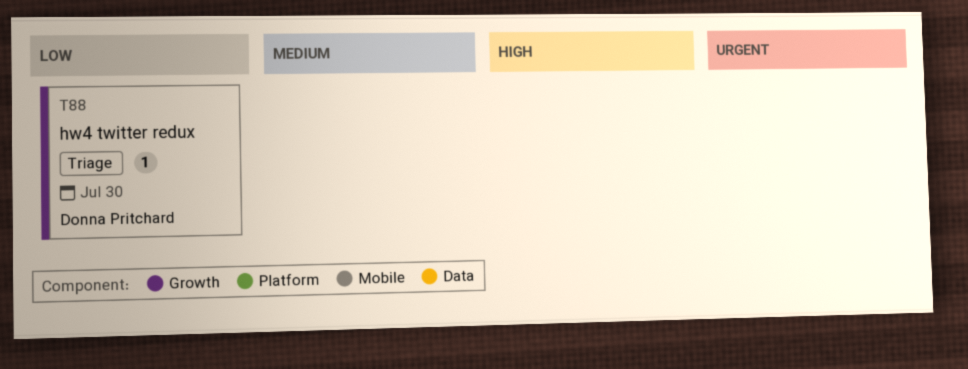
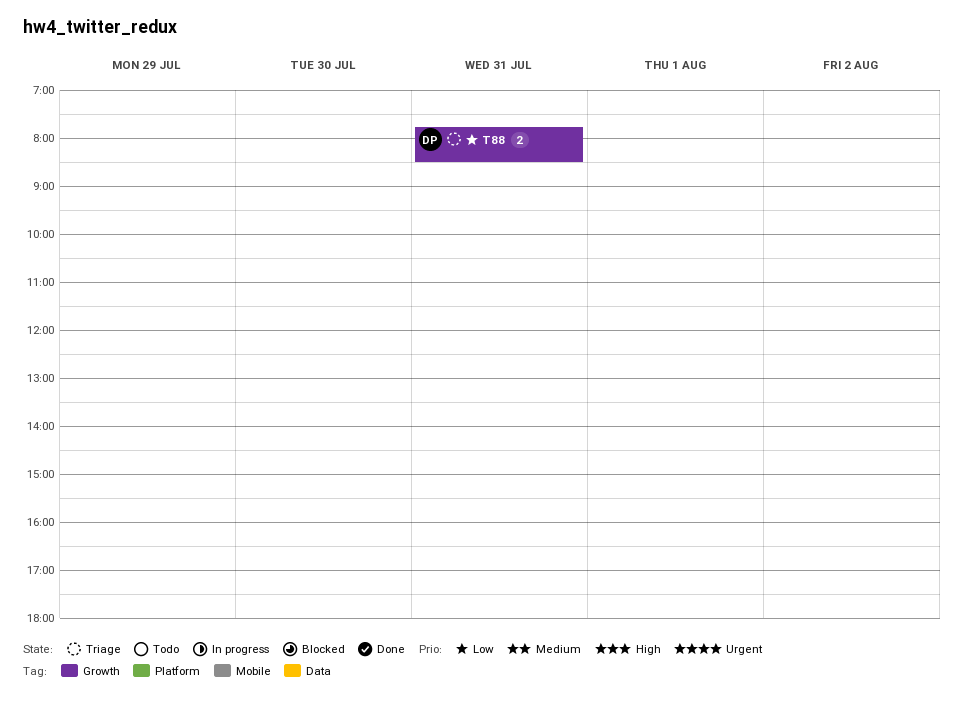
T88, estimate: 1 -> 2
T88, day: Jul 30 -> Jul 31

